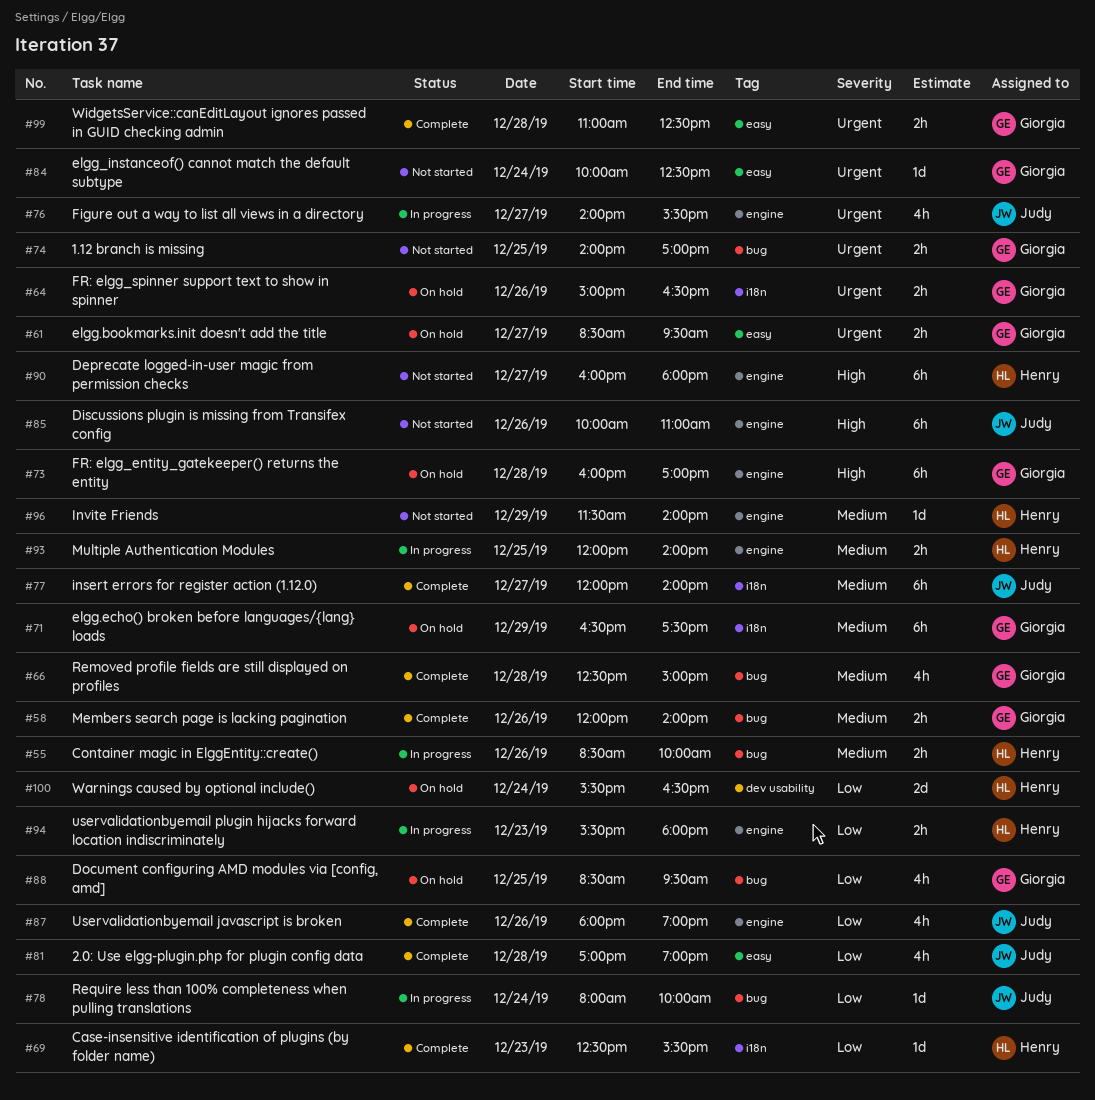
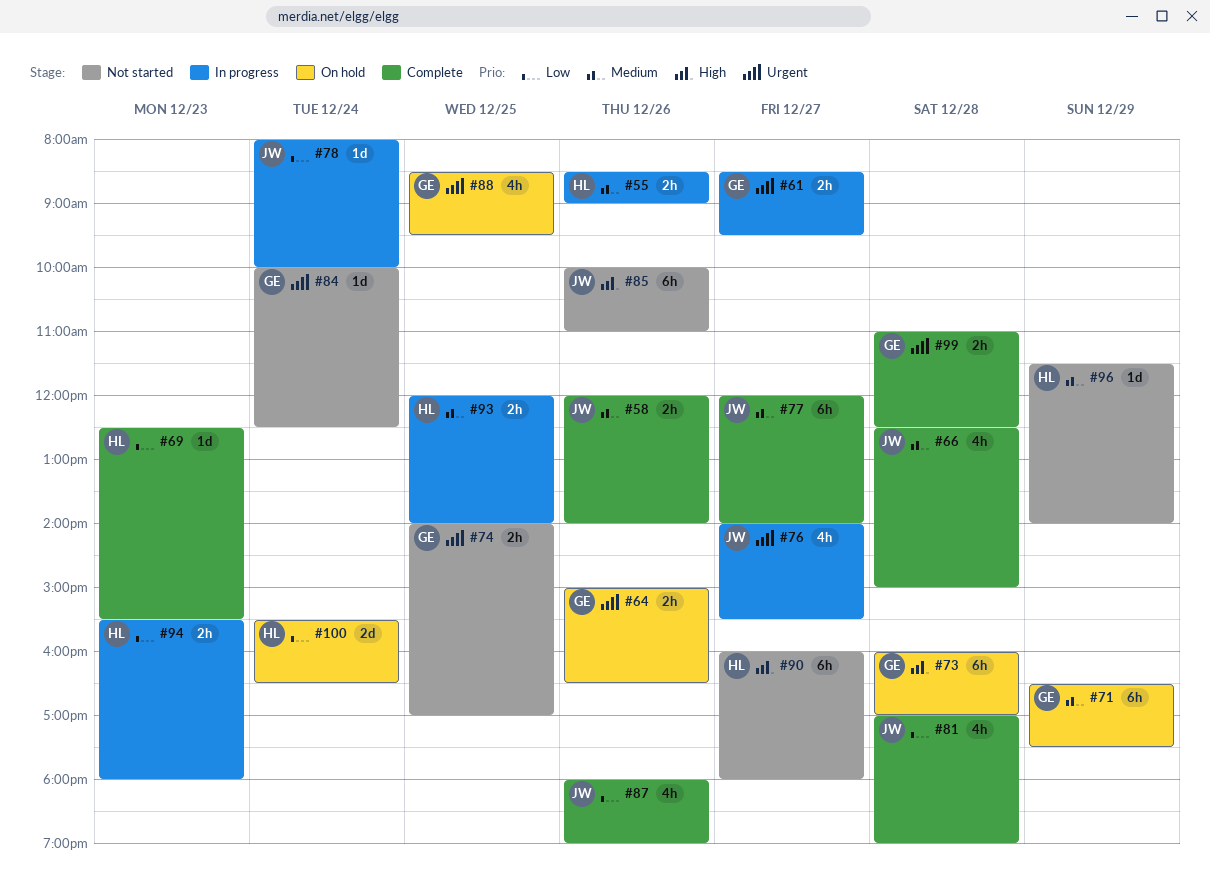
#55, ends: 10:00 -> 09:00
#58, owner: Giorgia -> Judy
#61, status: On hold -> In progress
#66, owner: Giorgia -> Judy
#88, priority: Low -> Urgent

